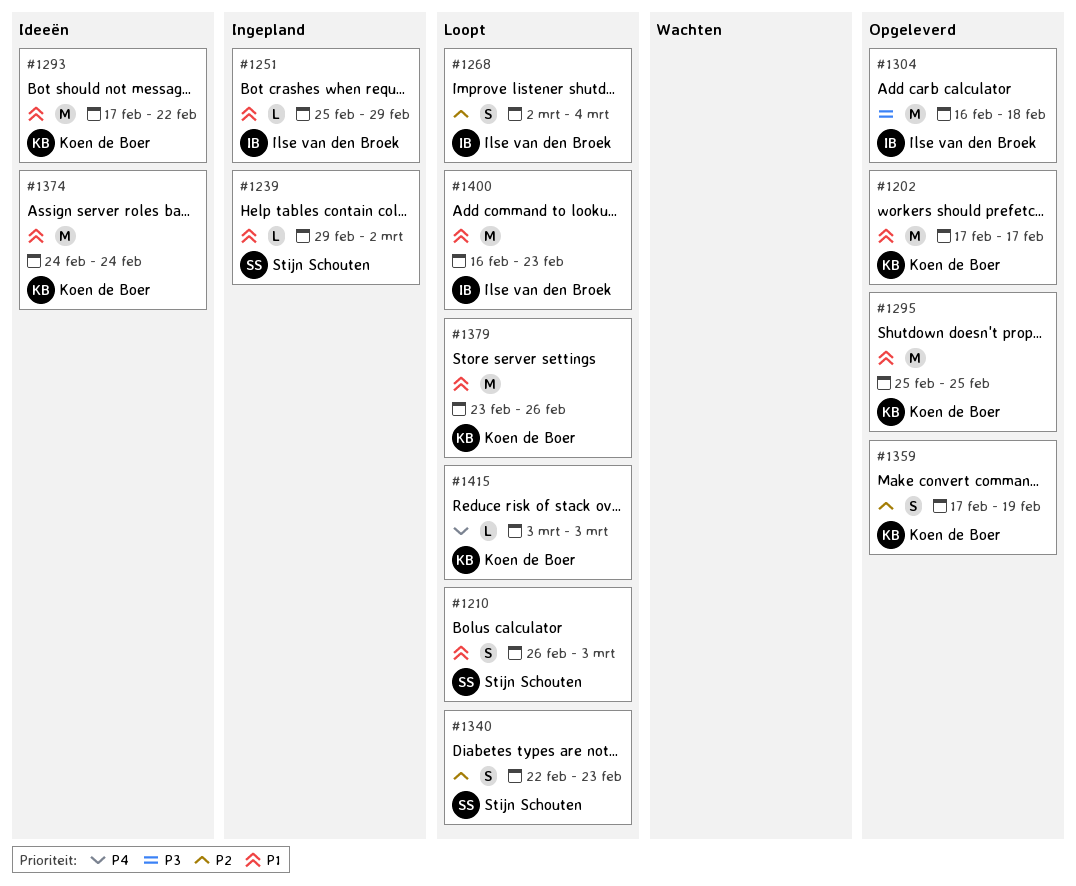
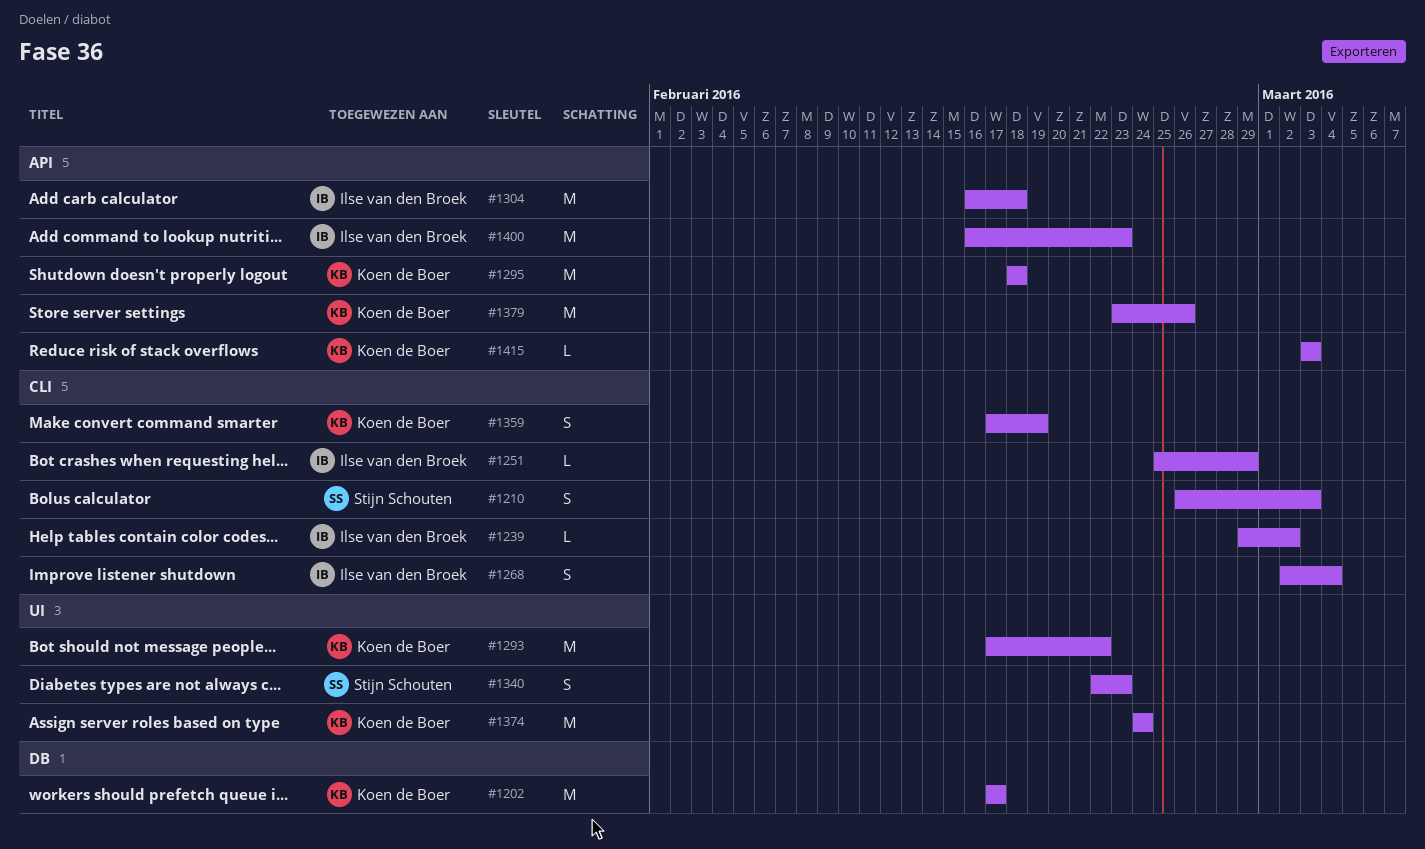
#1239, owner: Stijn Schouten -> Ilse van den Broek
#1295, start: Feb 25 -> Feb 18
#1295, due: Feb 25 -> Feb 18

